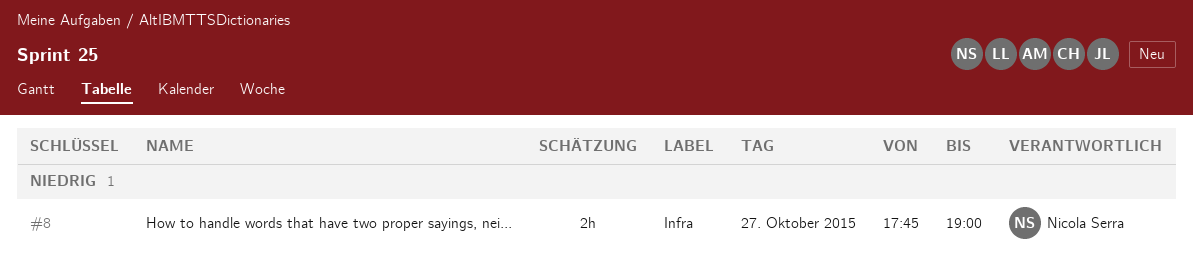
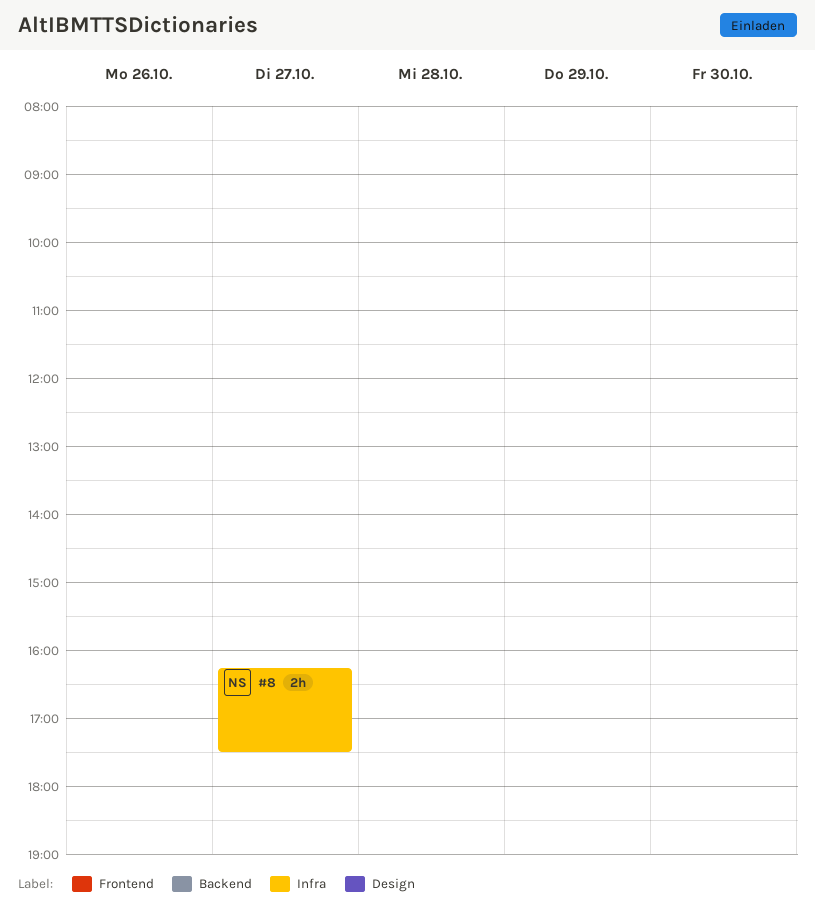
#8, begins: 17:45 -> 16:15
#8, ends: 19:00 -> 17:30

